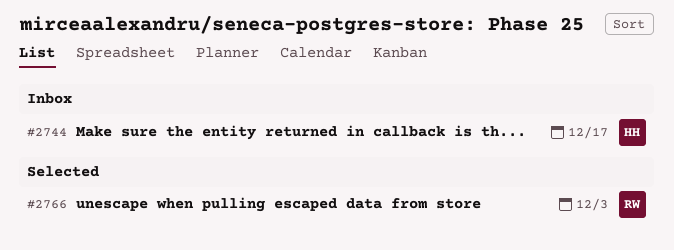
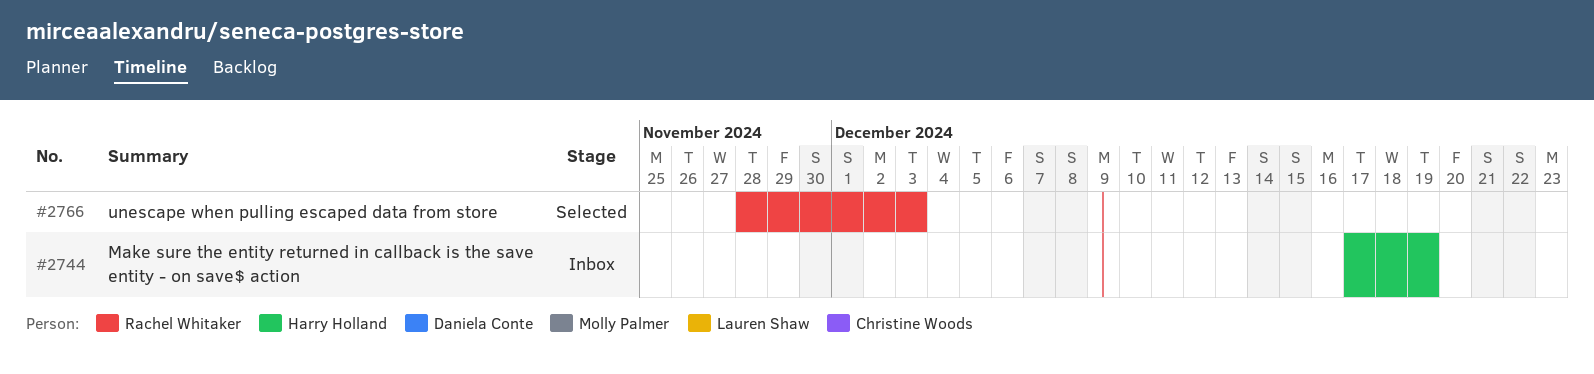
#2744, due: Dec 17 -> Dec 19

